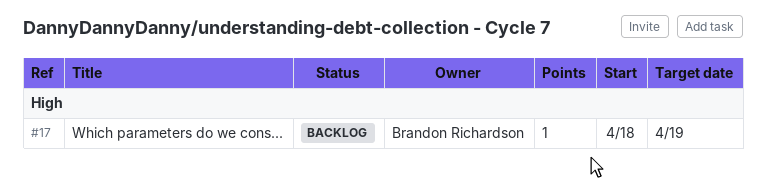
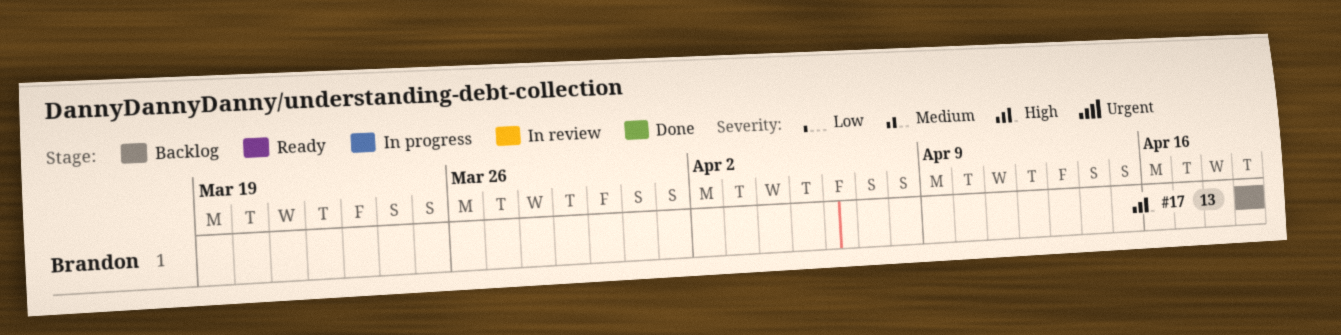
#17, estimate: 1 -> 13
#17, start: Apr 18 -> Apr 19

